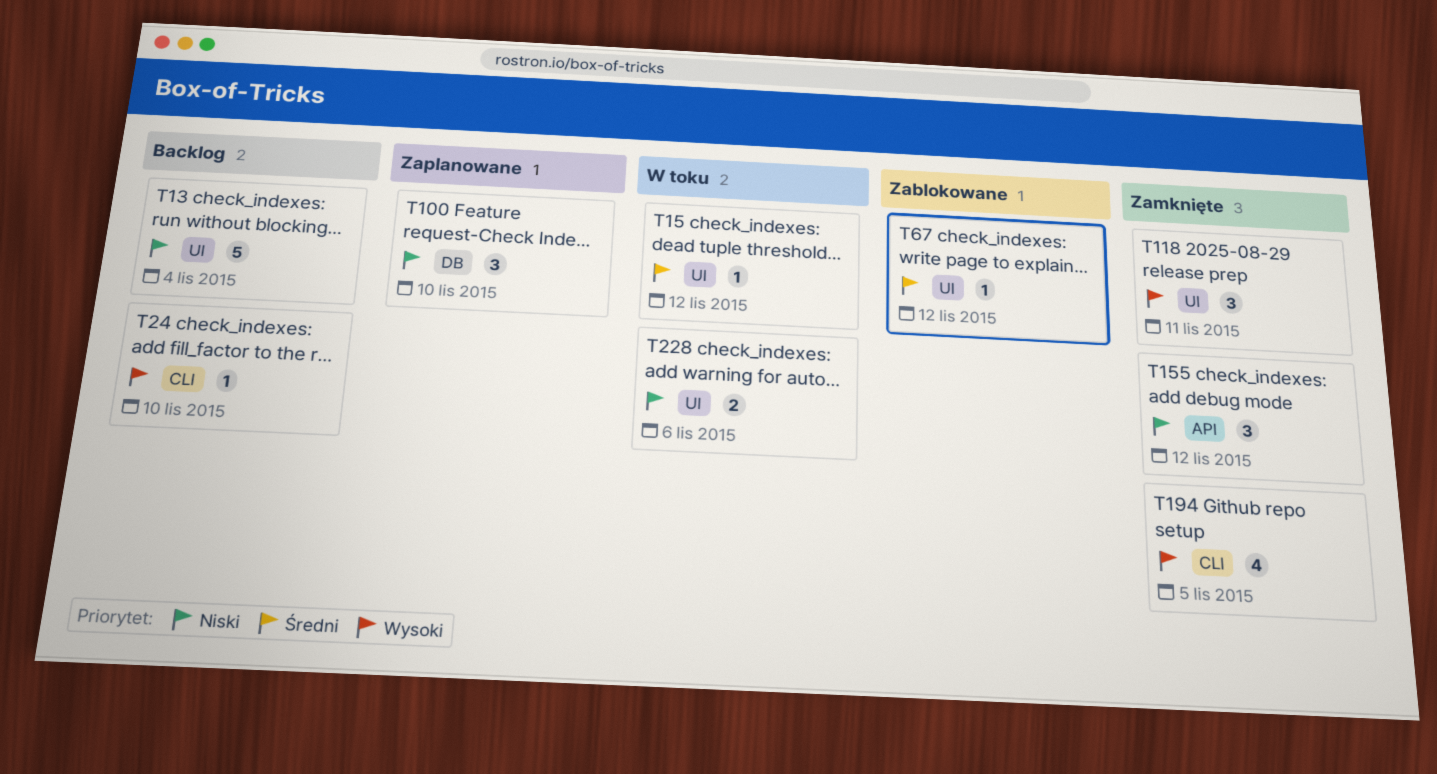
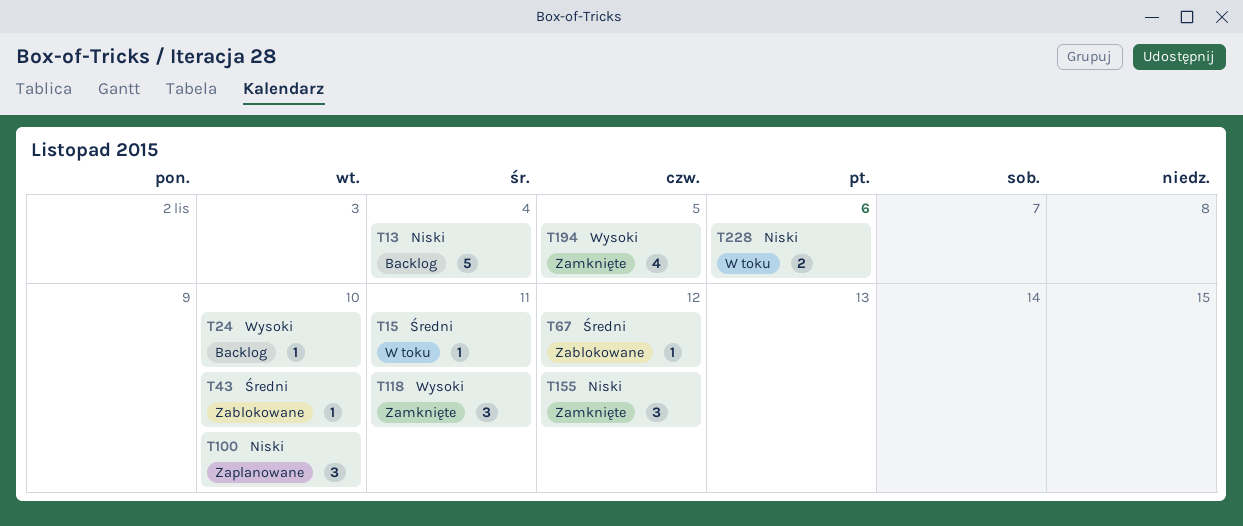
T15, due: Nov 12 -> Nov 11
T43: none -> present

